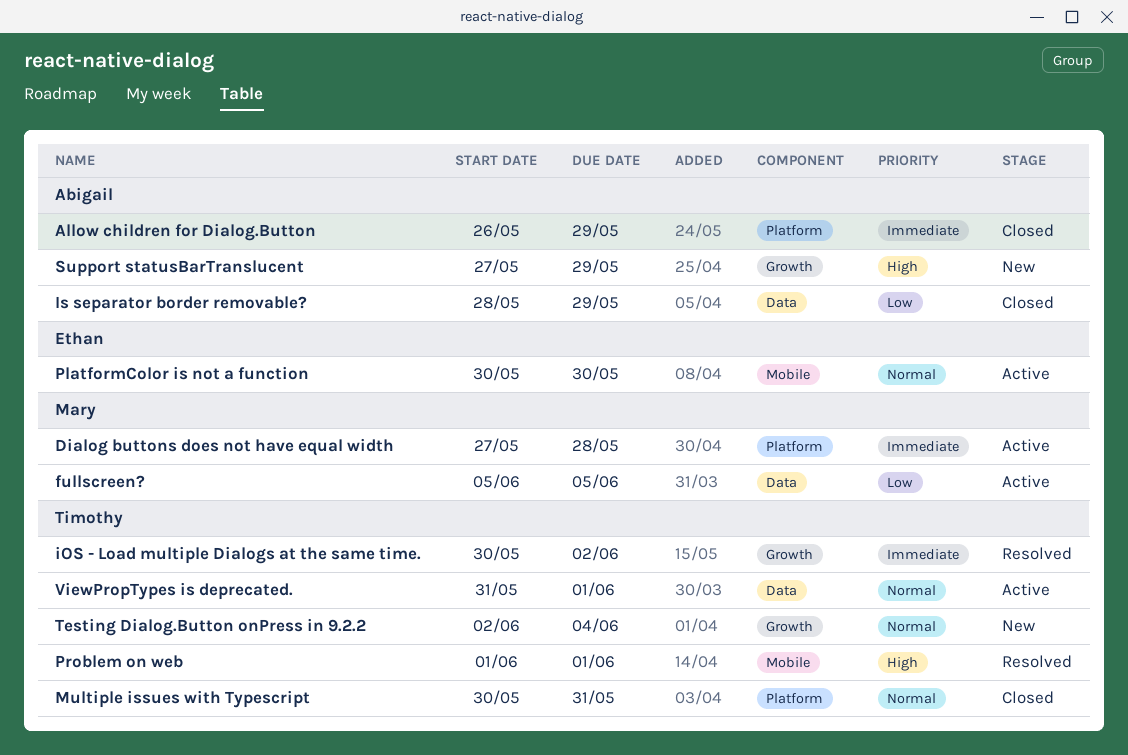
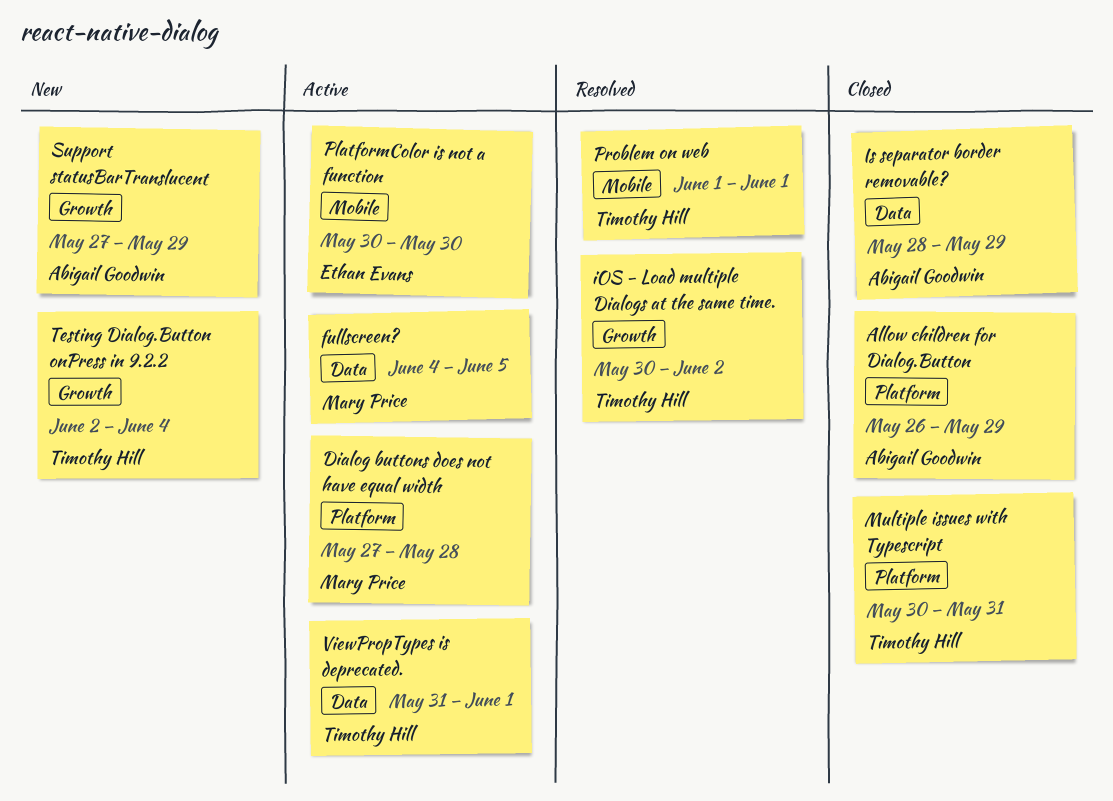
fullscreen?, start: Jun 5 -> Jun 4

